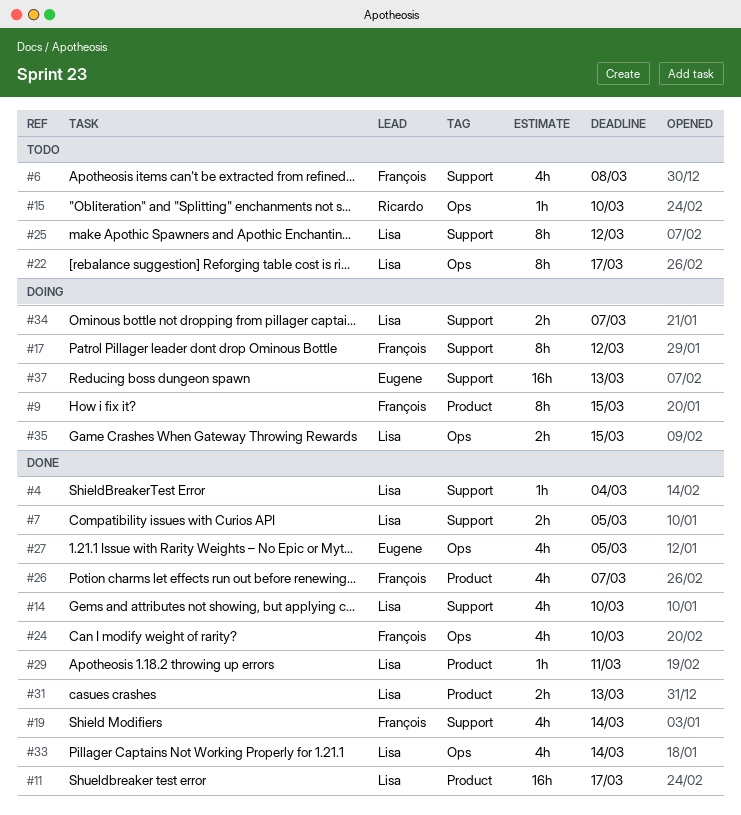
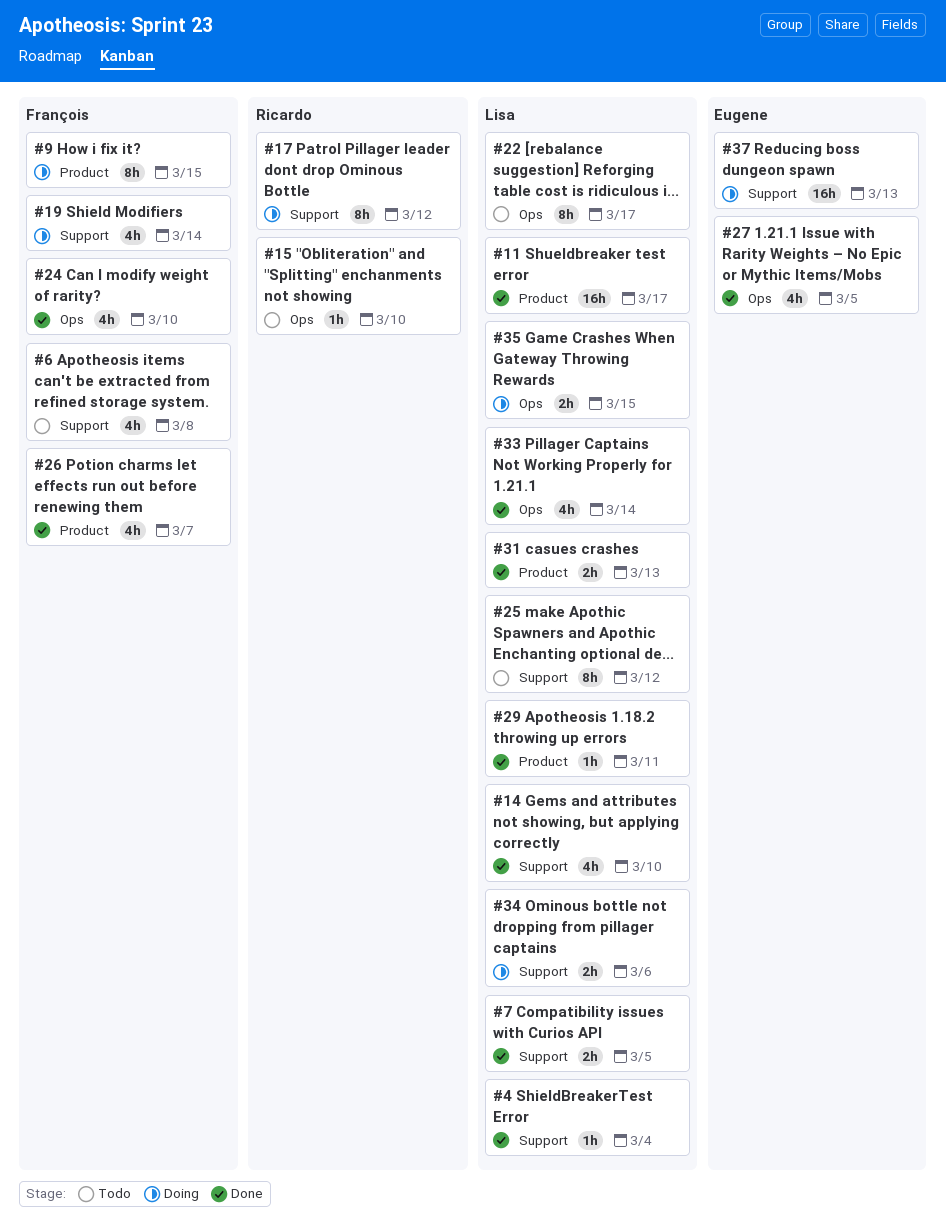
#17, owner: François -> Ricardo
#19, status: Done -> Doing
#34, due: Mar 7 -> Mar 6

